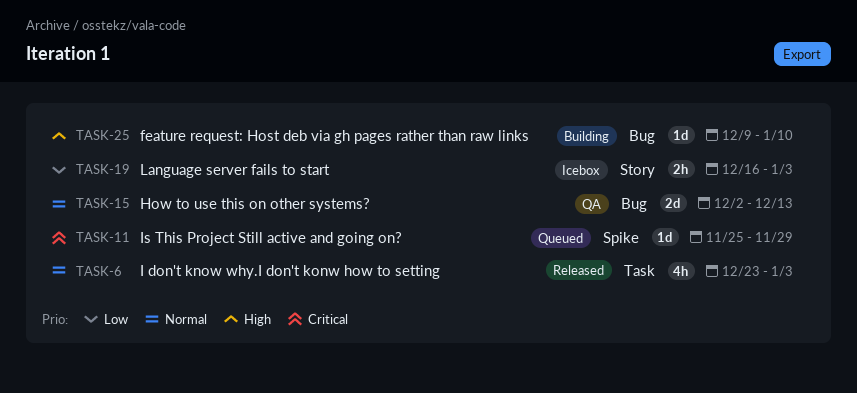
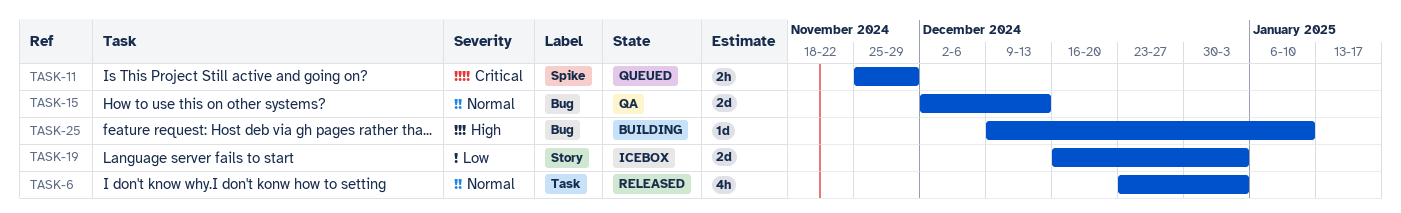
TASK-11, estimate: 1d -> 2h
TASK-19, estimate: 2h -> 2d

